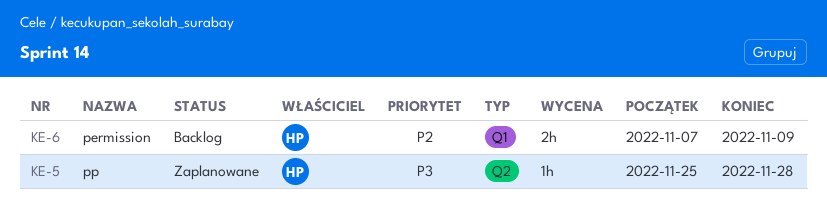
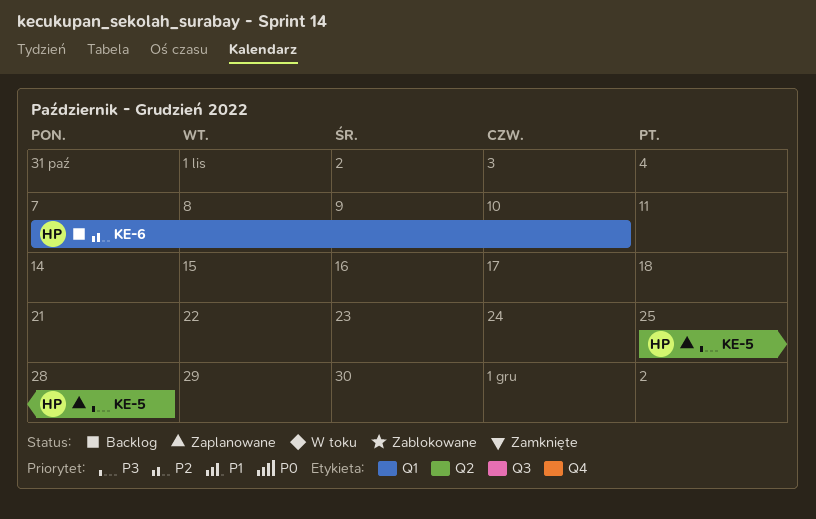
KE-6, due: Nov 9 -> Nov 10

